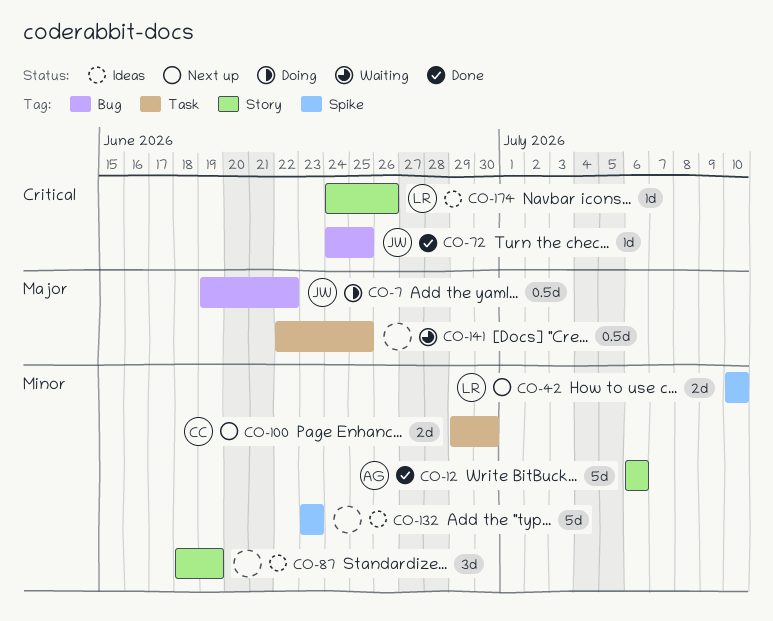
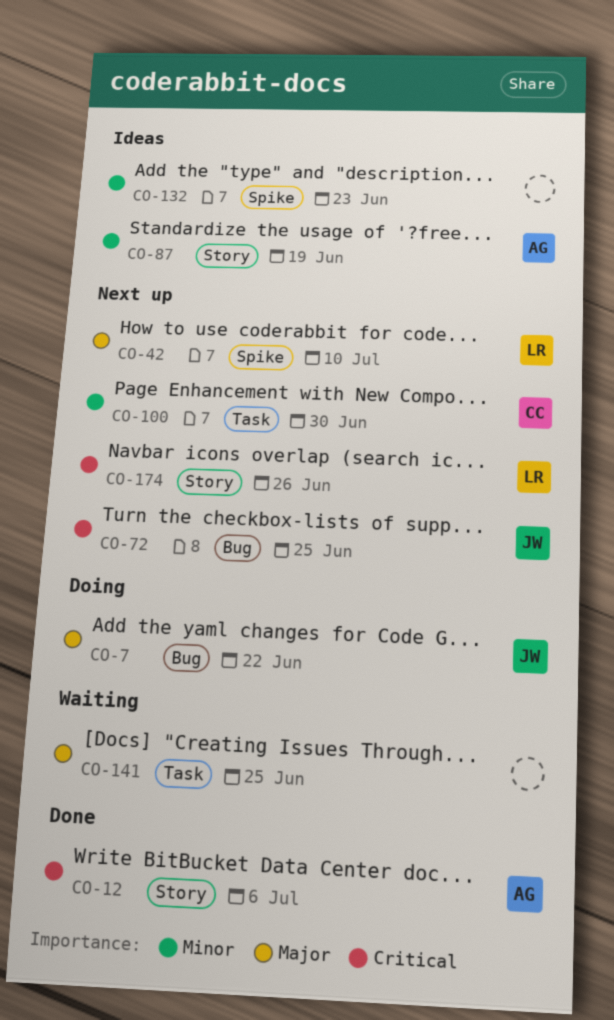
CO-12, priority: Minor -> Critical
CO-42, priority: Minor -> Major
CO-72, status: Done -> Next up
CO-87, owner: none -> AG
CO-174, status: Ideas -> Next up

